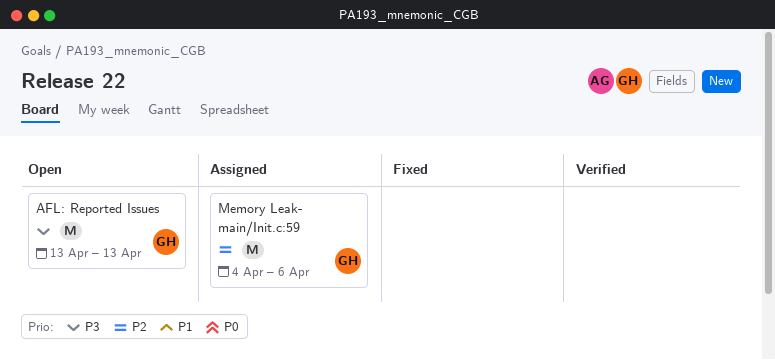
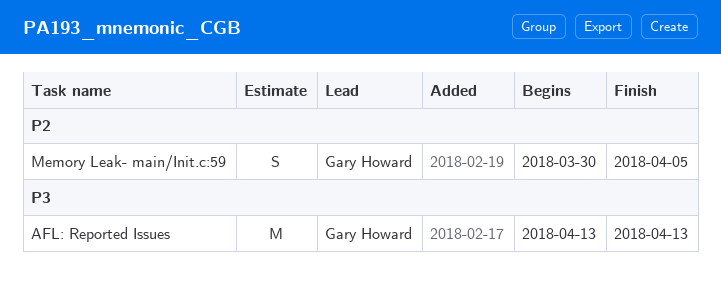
Memory Leak- main/Init.c:59, estimate: M -> S
Memory Leak- main/Init.c:59, start: Apr 4 -> Mar 30
Memory Leak- main/Init.c:59, due: Apr 6 -> Apr 5

